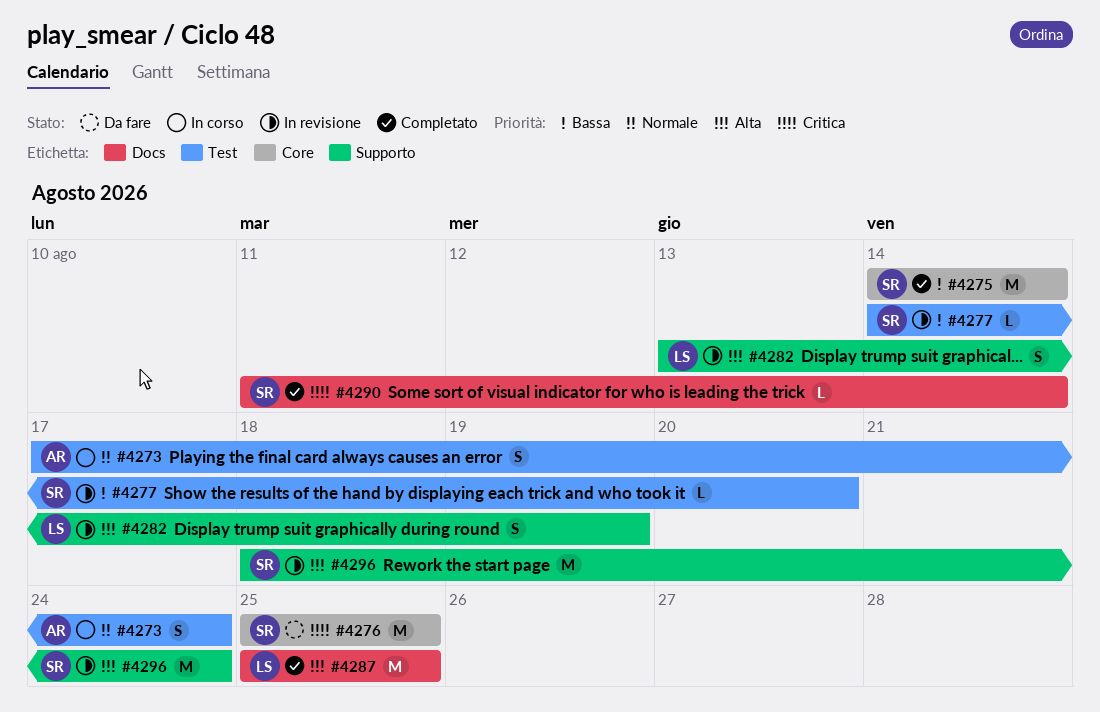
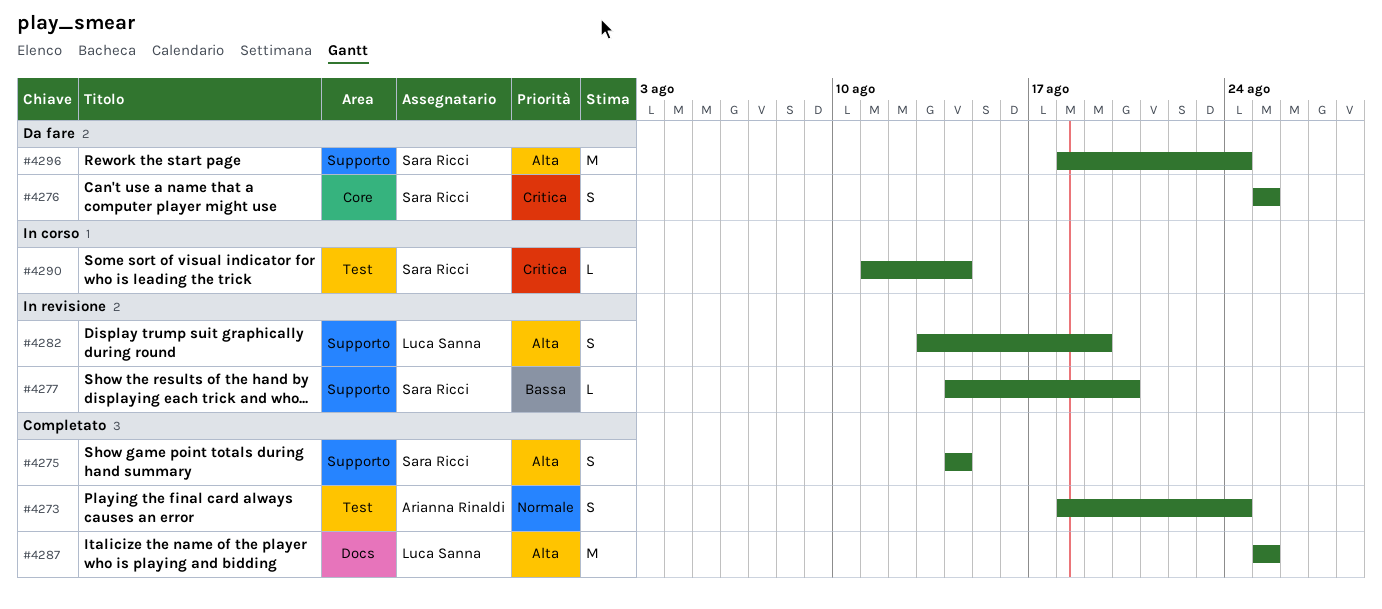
#4273, status: In corso -> Completato
#4273, start: Aug 17 -> Aug 18
#4275, priority: Bassa -> Alta
#4275, label: Core -> Supporto
#4275, estimate: M -> S
#4276, estimate: M -> S
#4277, label: Test -> Supporto
#4290, status: Completato -> In corso
#4290, label: Docs -> Test
#4296, status: In revisione -> Da fare

